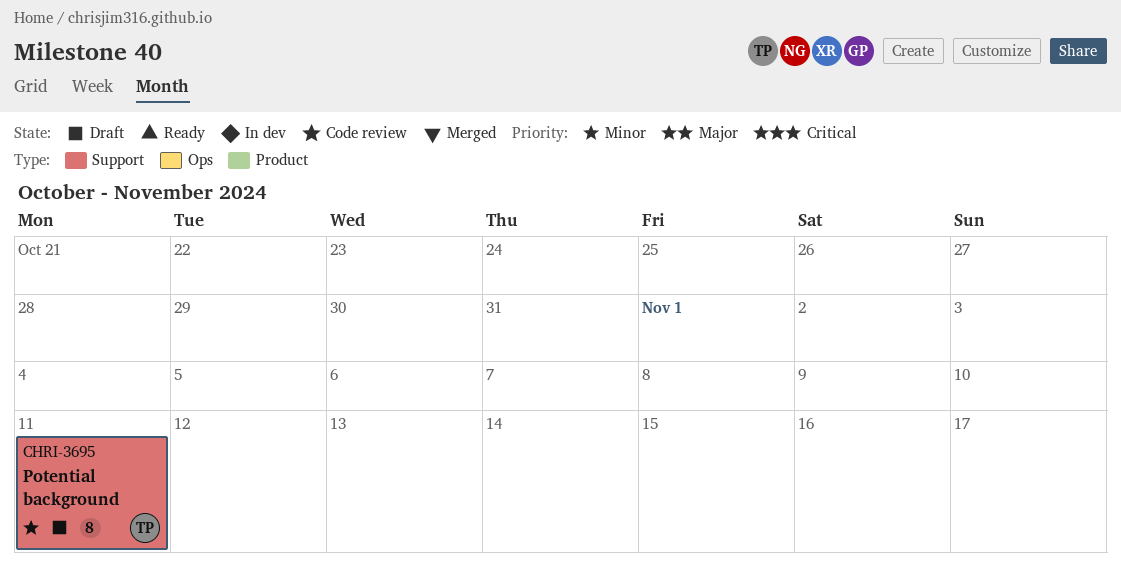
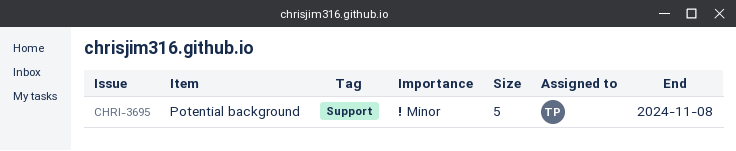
CHRI-3695, estimate: 8 -> 5
CHRI-3695, due: Nov 11 -> Nov 8

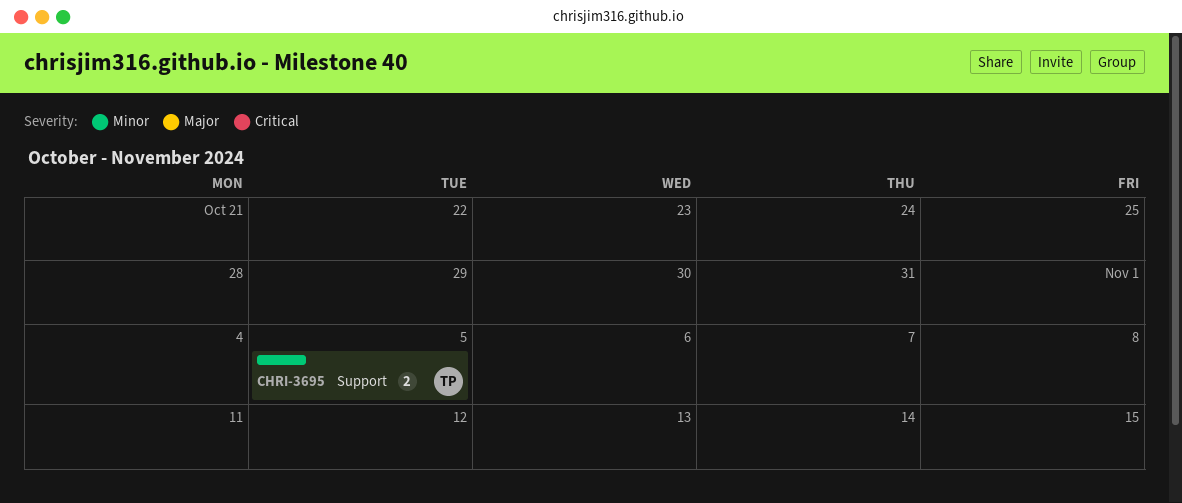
CHRI-3695, estimate: 5 -> 2
CHRI-3695, due: Nov 8 -> Nov 5

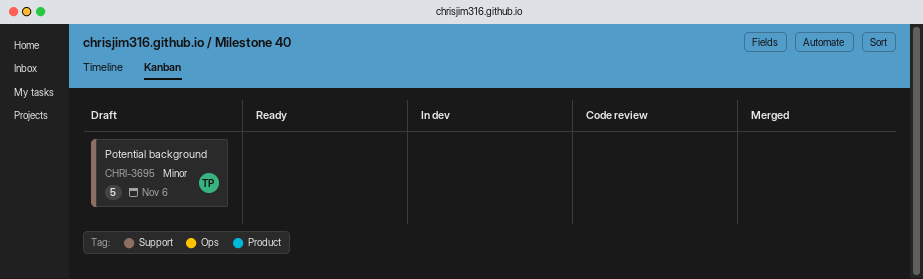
CHRI-3695, estimate: 2 -> 5
CHRI-3695, due: Nov 5 -> Nov 6

